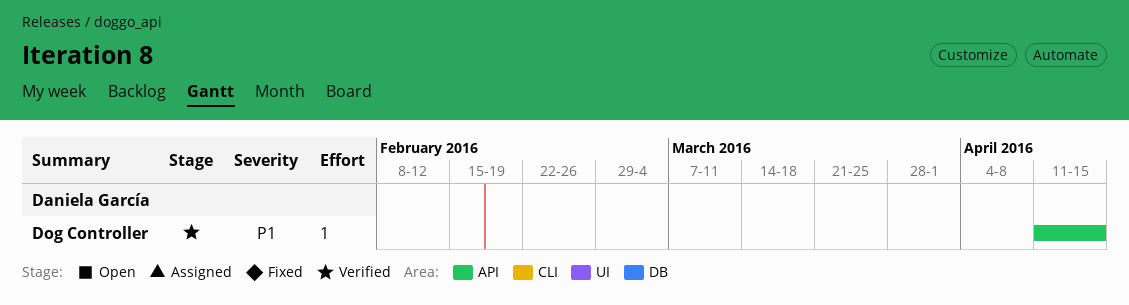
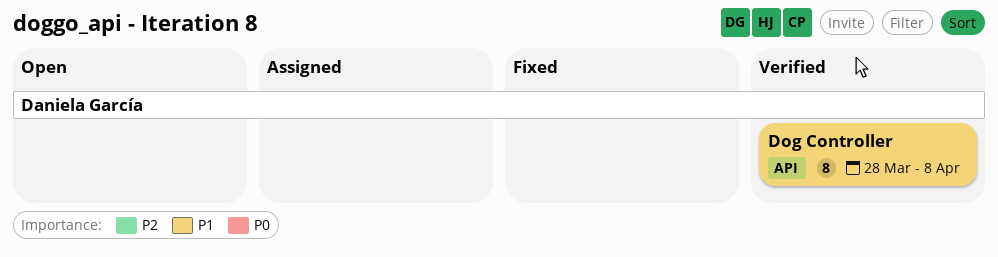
Dog Controller, estimate: 1 -> 8
Dog Controller, start: Apr 11 -> Mar 28
Dog Controller, due: Apr 15 -> Apr 8

